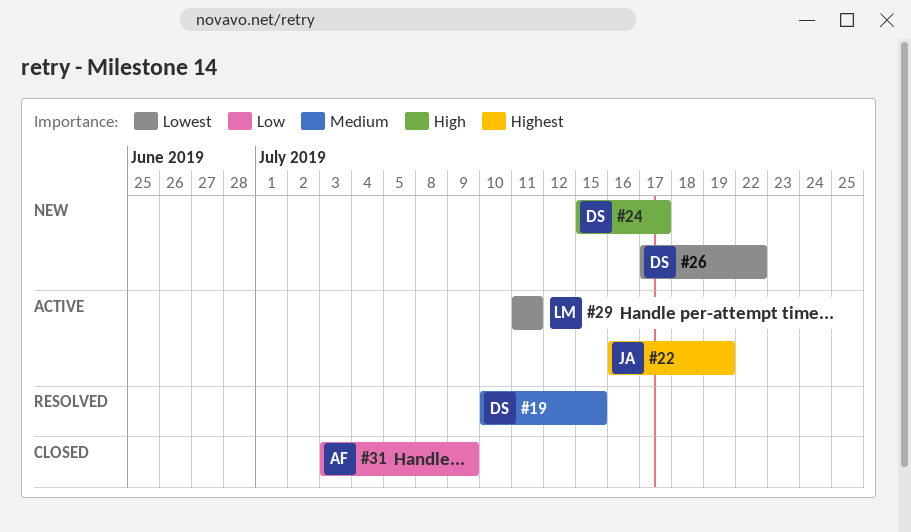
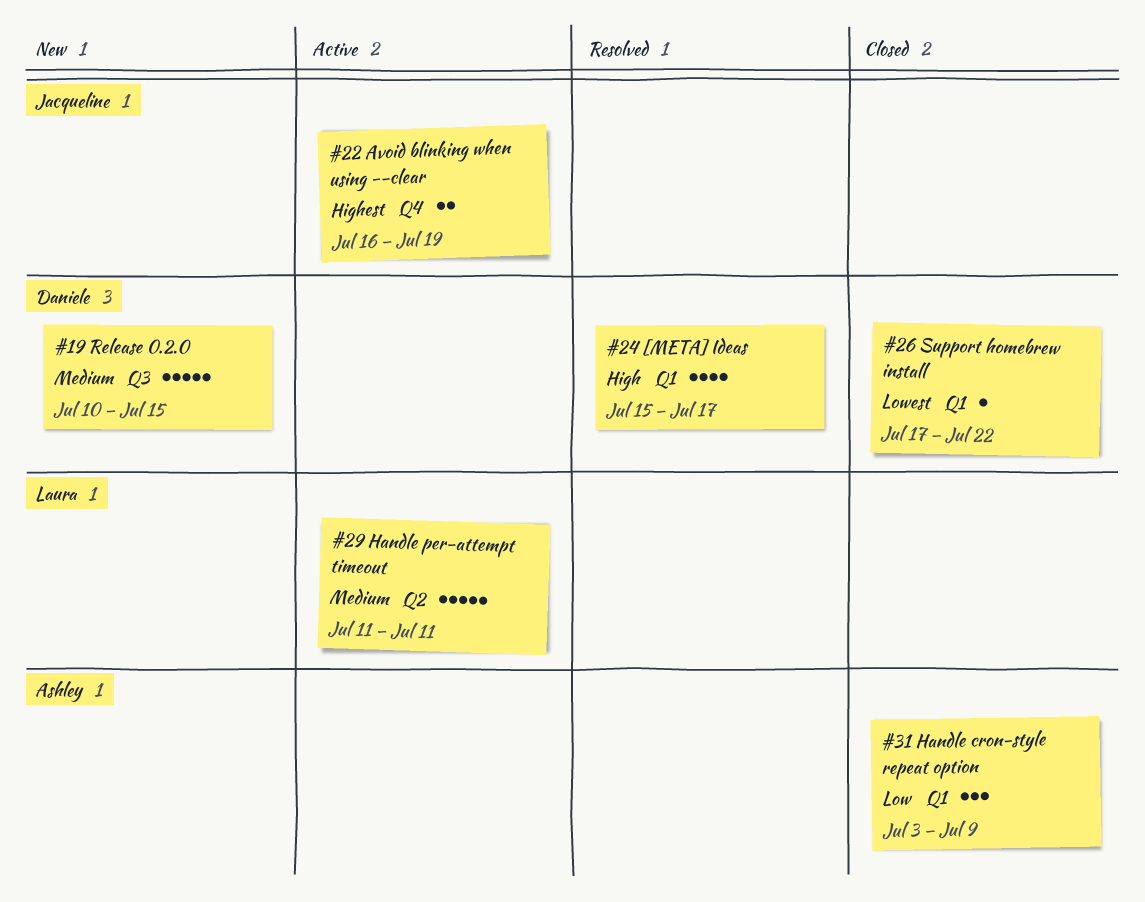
#19, status: Resolved -> New
#24, status: New -> Resolved
#26, status: New -> Closed
#29, priority: Lowest -> Medium

